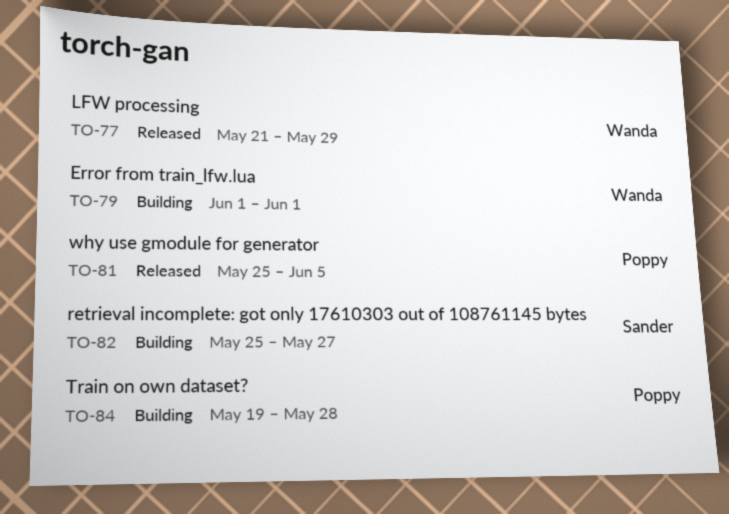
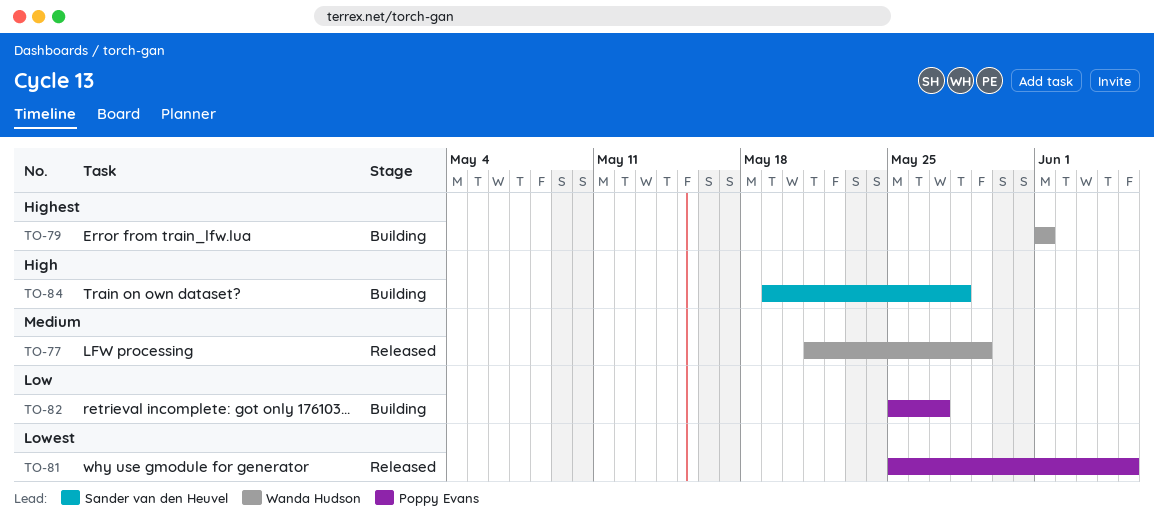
TO-82, owner: Sander van den Heuvel -> Poppy Evans
TO-84, owner: Poppy Evans -> Sander van den Heuvel

